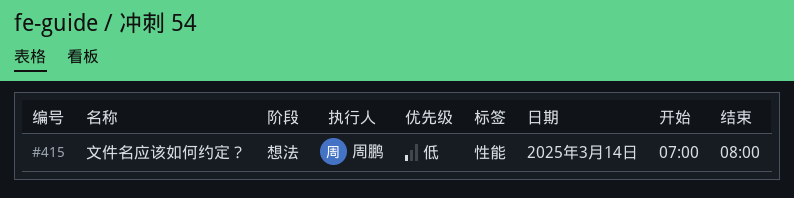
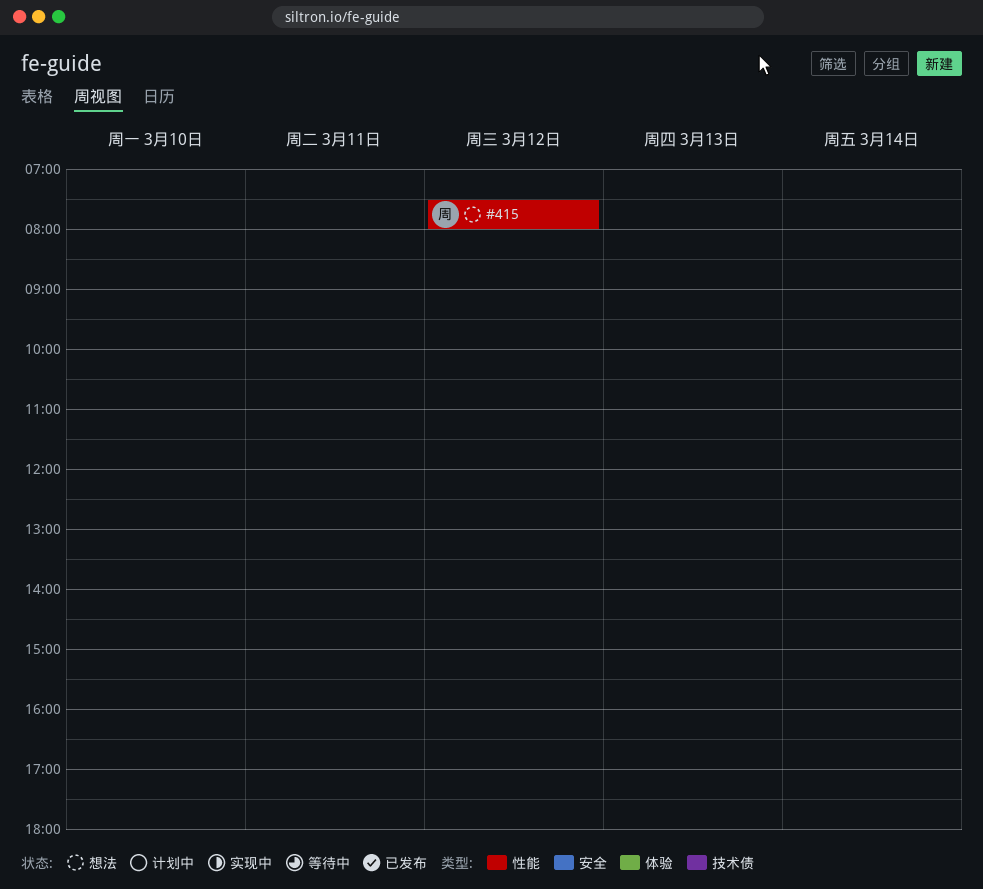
#415, day: Mar 14 -> Mar 12
#415, begins: 07:00 -> 07:30

